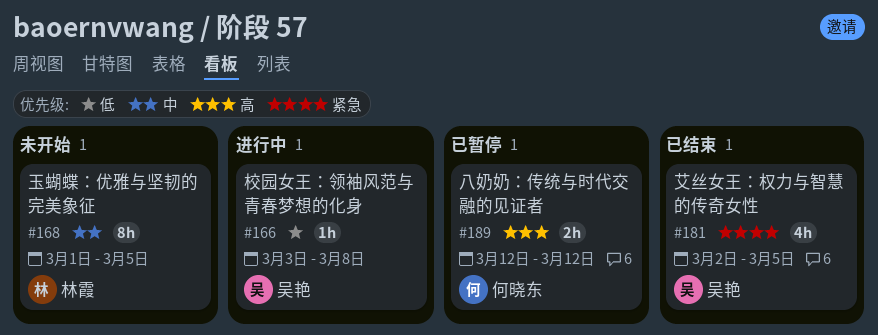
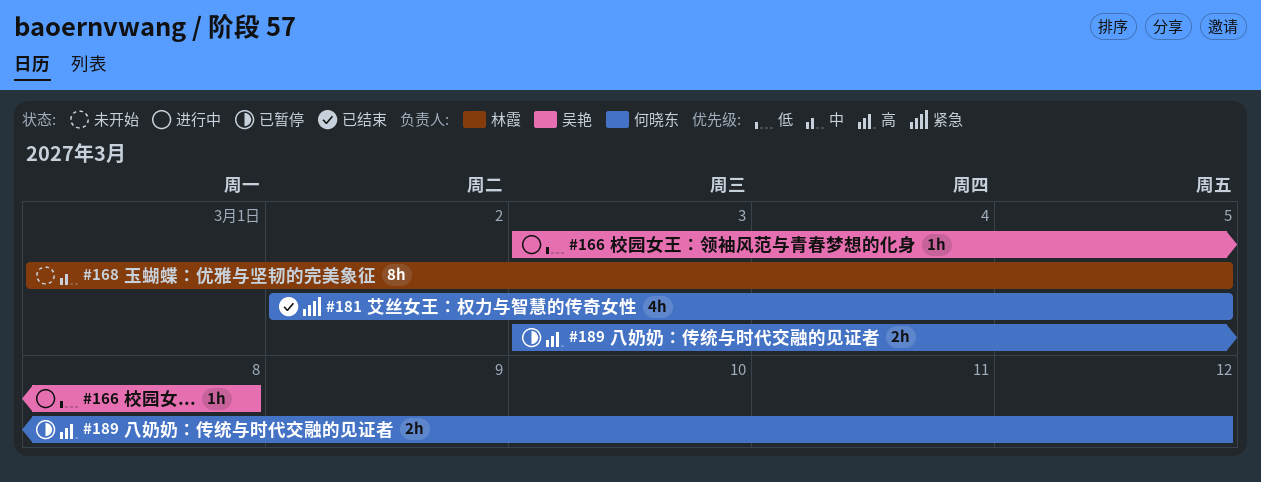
#181, owner: 吴艳 -> 何晓东
#189, start: Mar 12 -> Mar 3

